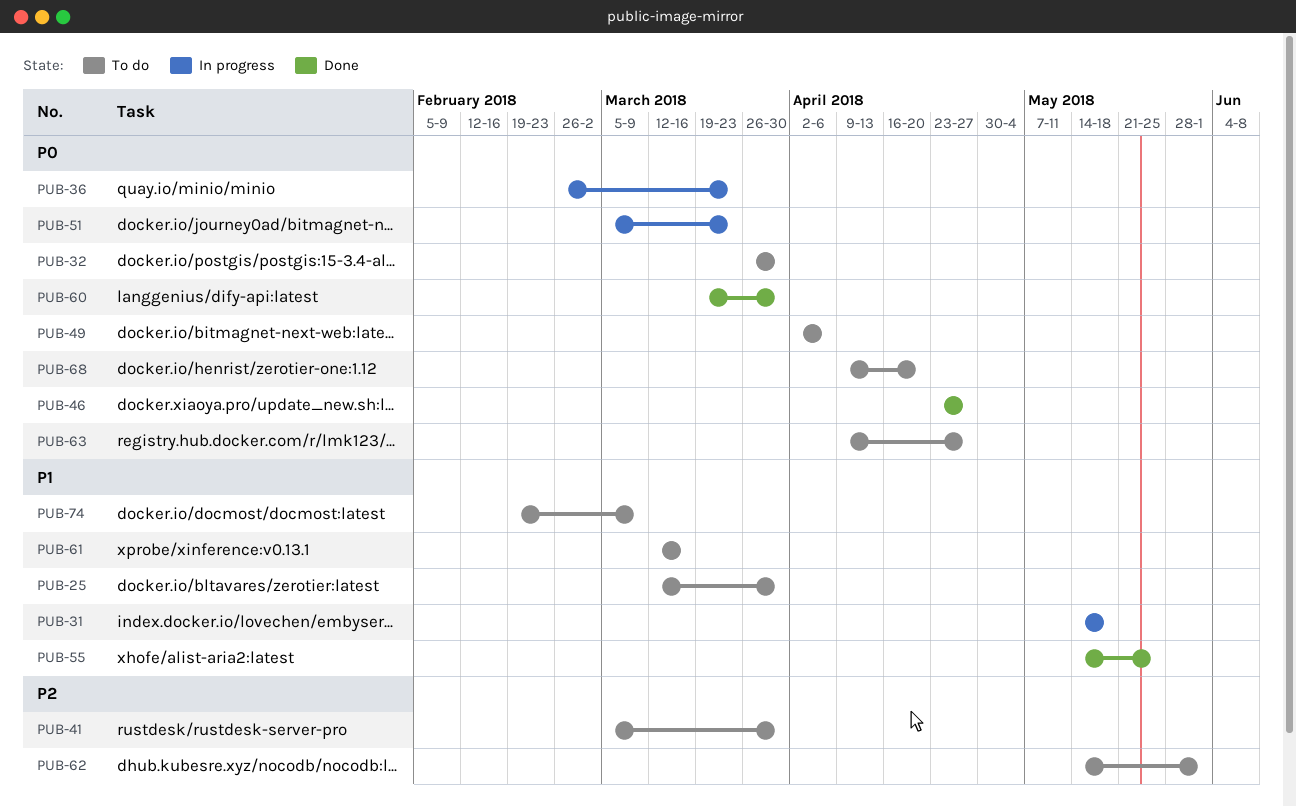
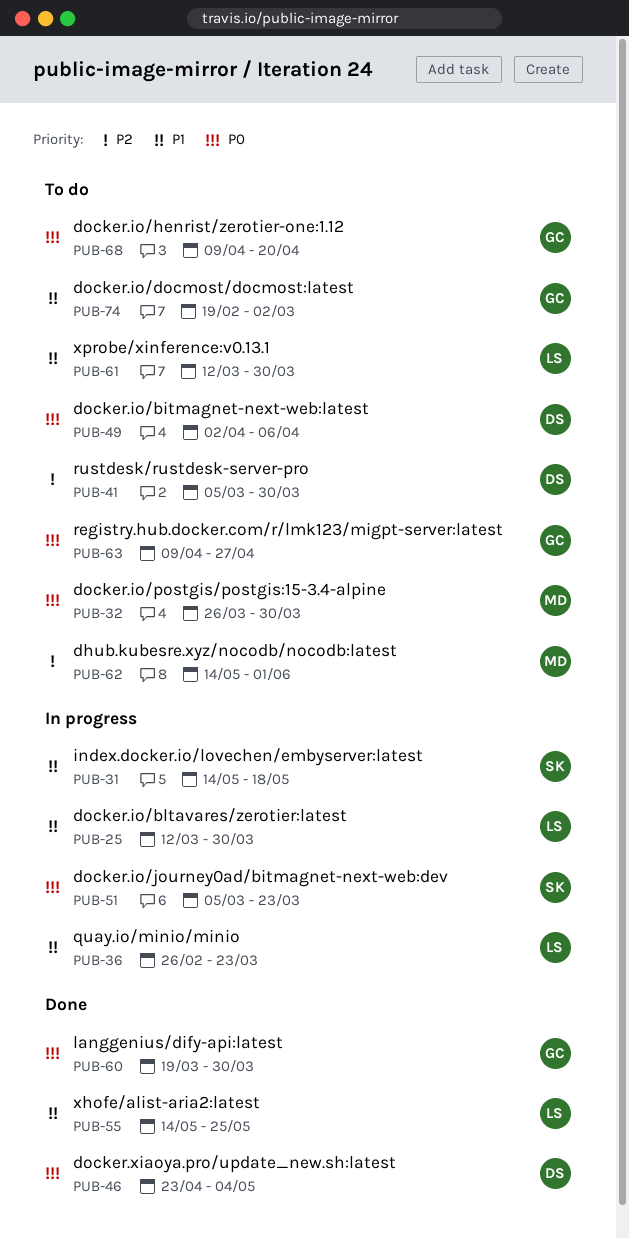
PUB-25, status: To do -> In progress
PUB-36, priority: P0 -> P1
PUB-46, due: Apr 27 -> May 4
PUB-61, due: Mar 16 -> Mar 30
PUB-74, due: Mar 9 -> Mar 2

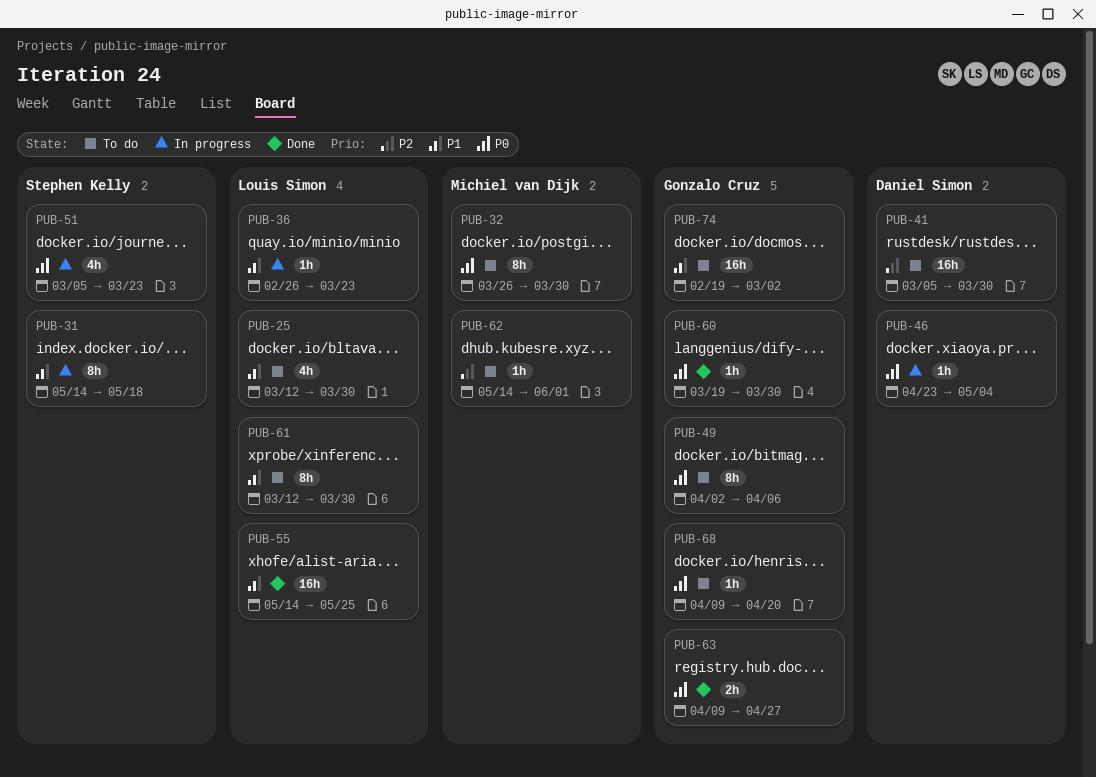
PUB-25, status: In progress -> To do
PUB-46, status: Done -> In progress
PUB-49, owner: Daniel Simon -> Gonzalo Cruz
PUB-63, status: To do -> Done

